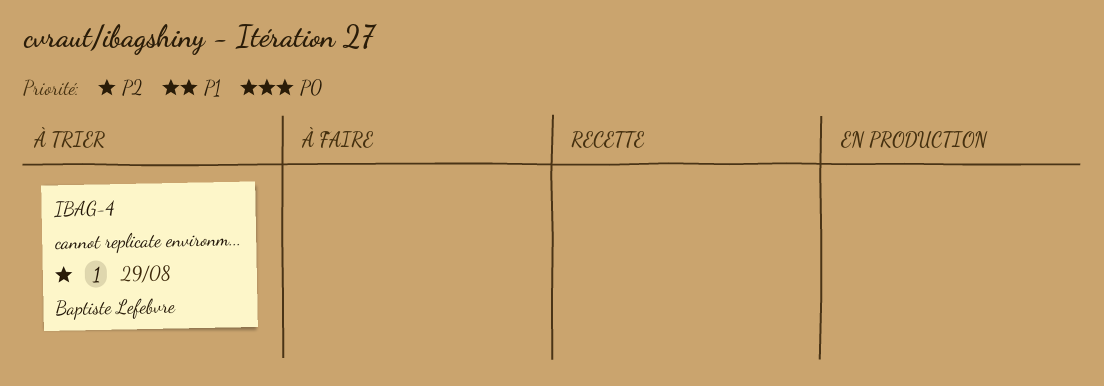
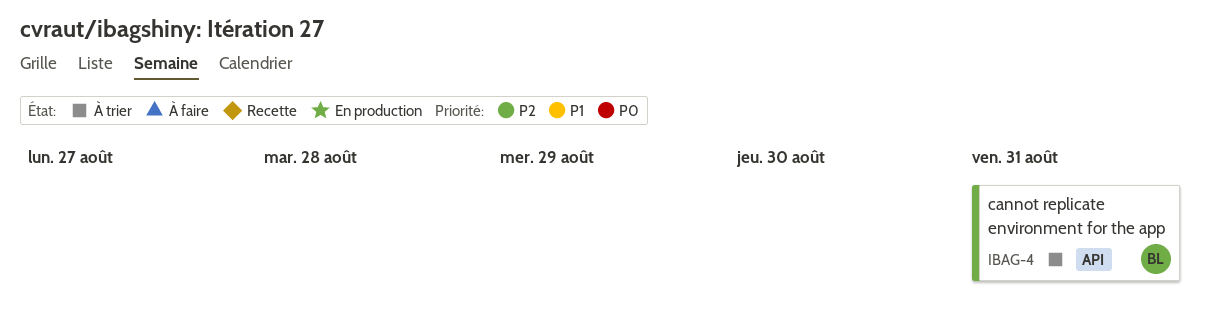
IBAG-4, due: Aug 29 -> Aug 31

